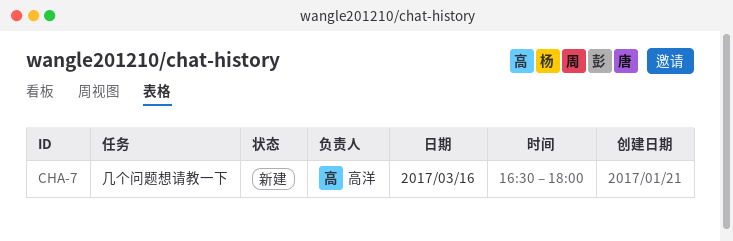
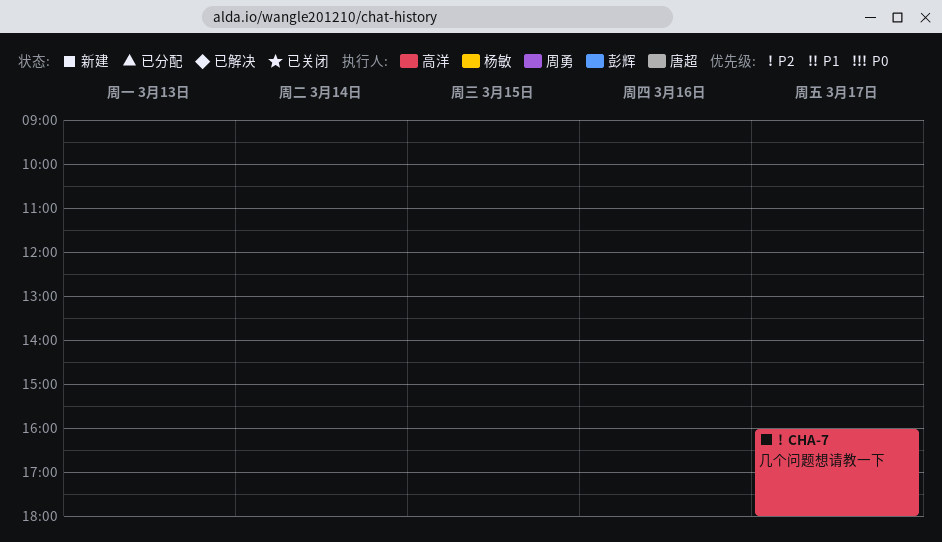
CHA-7, day: Mar 16 -> Mar 17
CHA-7, begins: 16:30 -> 16:00

